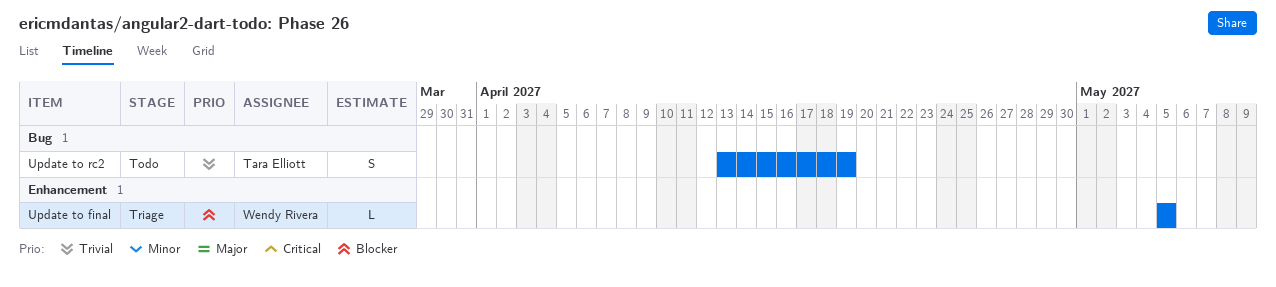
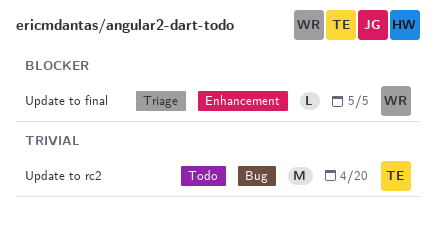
Update to rc2, estimate: S -> M
Update to rc2, due: Apr 19 -> Apr 20

